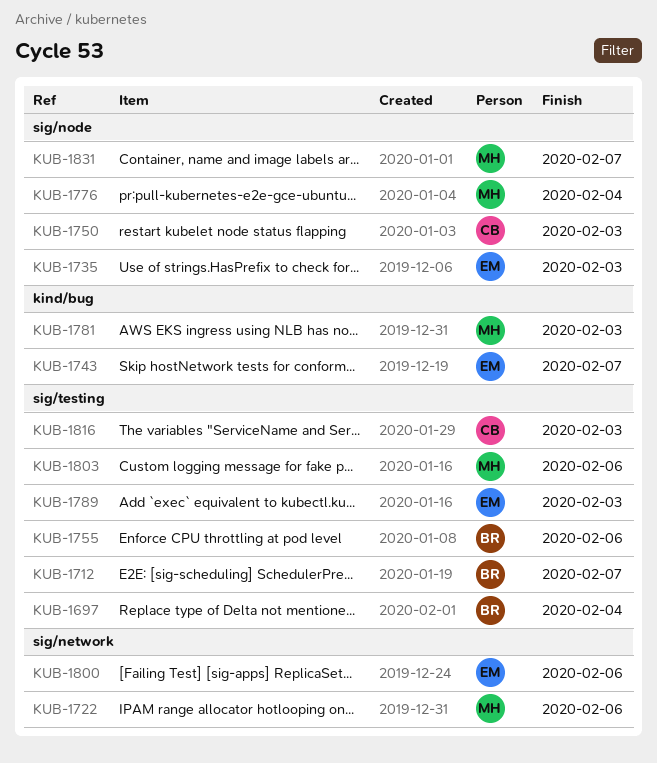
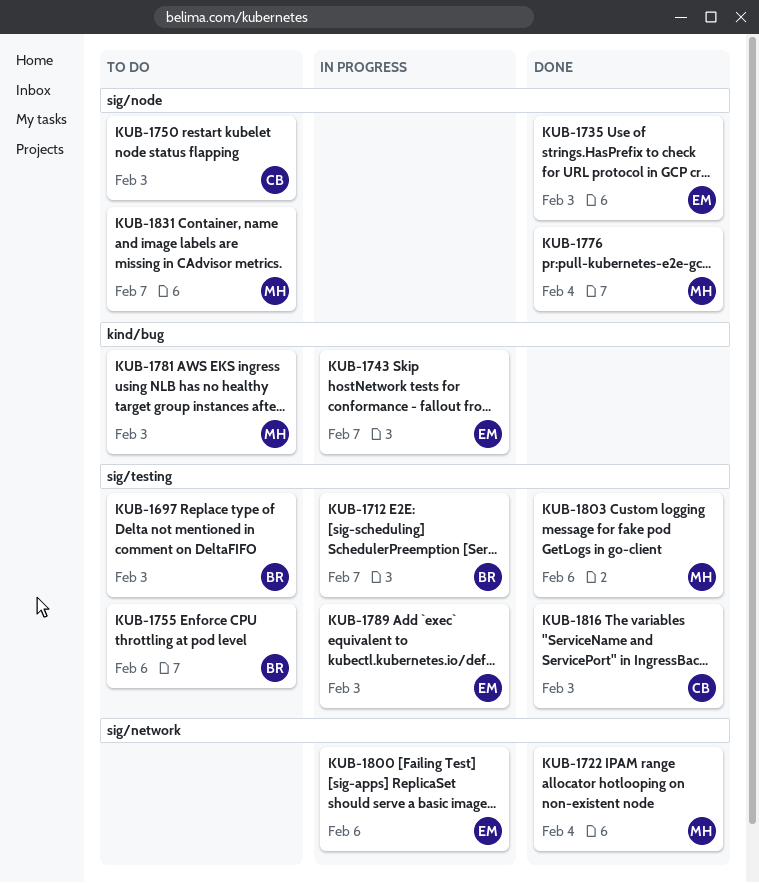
KUB-1697, due: Feb 4 -> Feb 3
KUB-1722, due: Feb 6 -> Feb 4

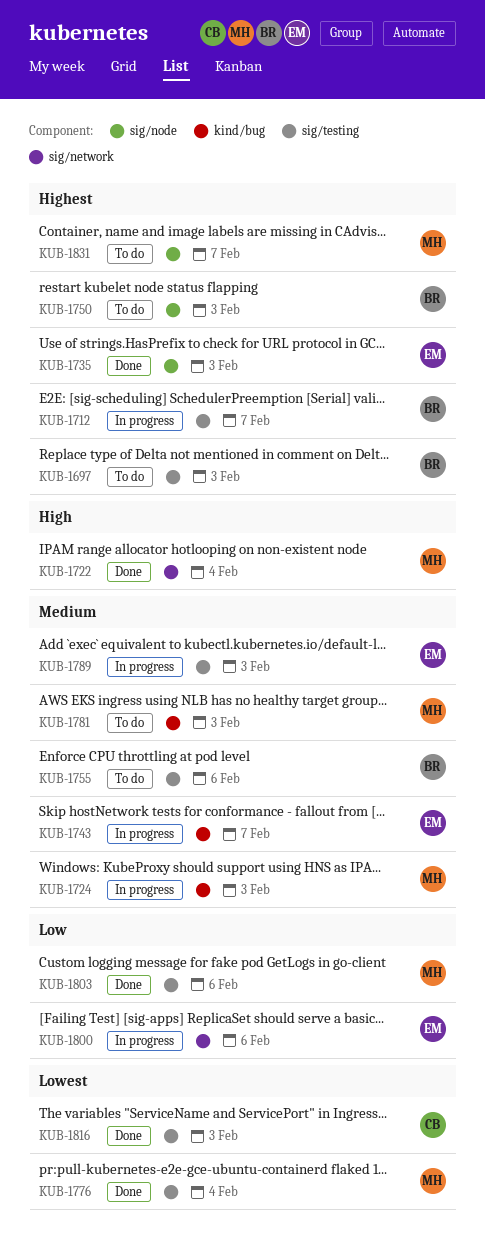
KUB-1724: none -> present
KUB-1750, owner: CB -> BR
KUB-1776, label: sig/node -> sig/testing

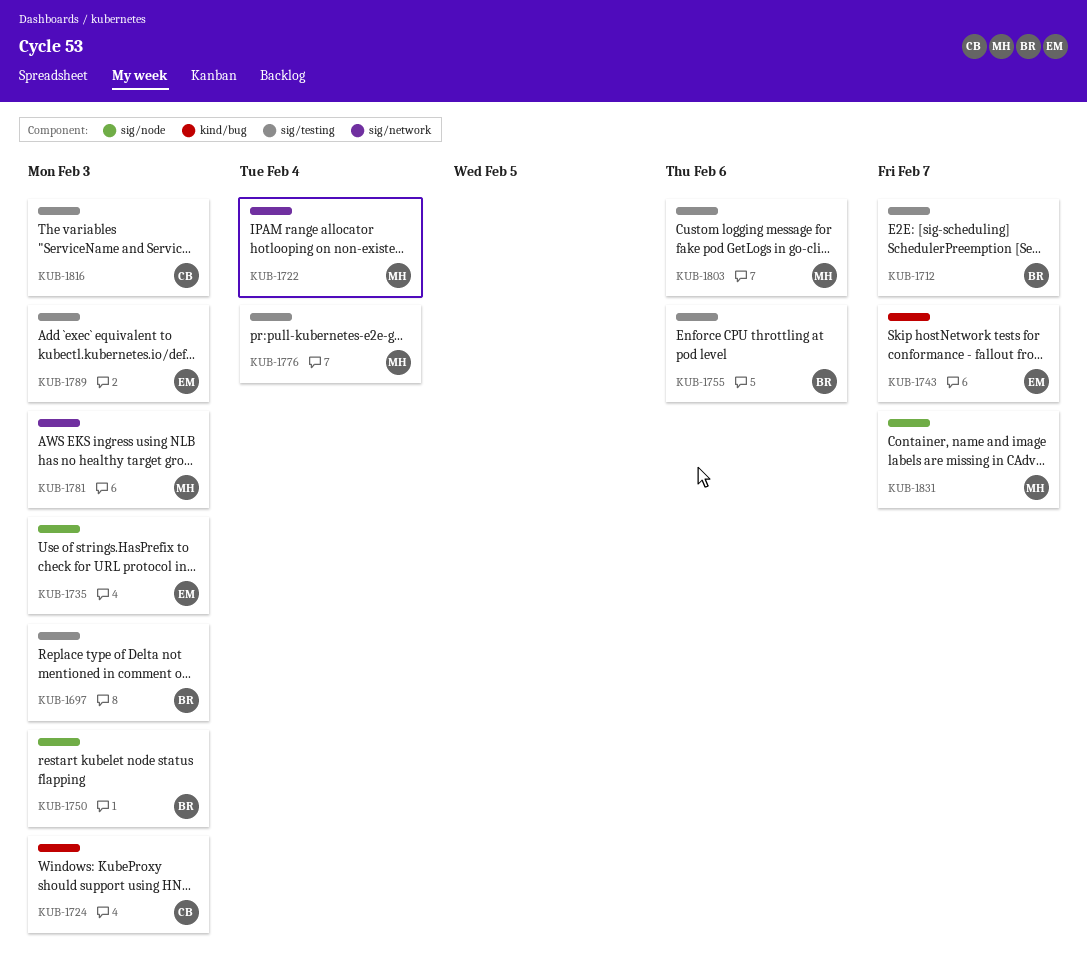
KUB-1724, owner: MH -> CB
KUB-1781, label: kind/bug -> sig/network
KUB-1800: present -> none

